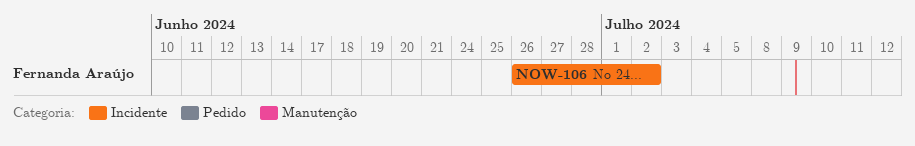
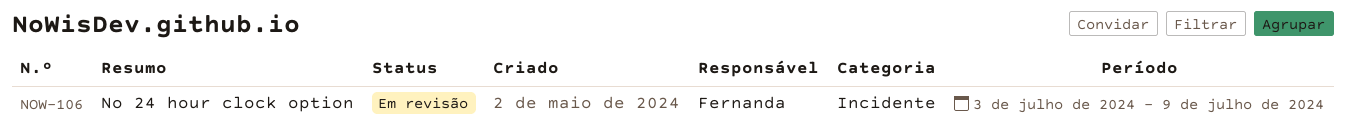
NOW-106, start: Jun 26 -> Jul 3
NOW-106, due: Jul 2 -> Jul 9

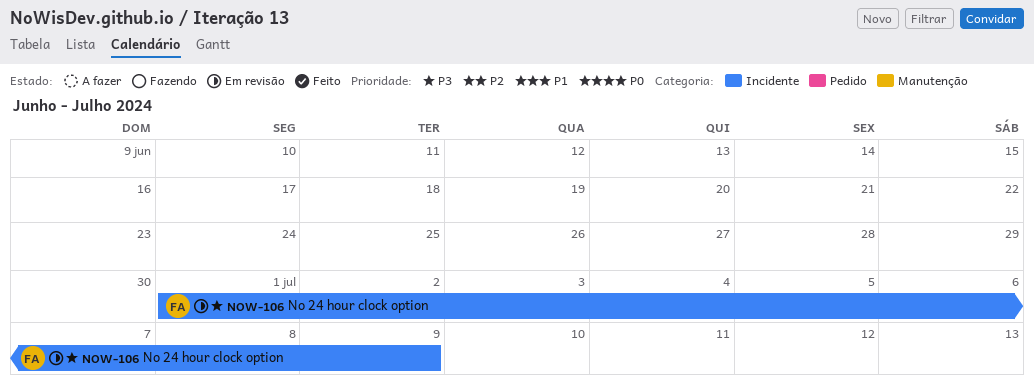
NOW-106, start: Jul 3 -> Jul 1

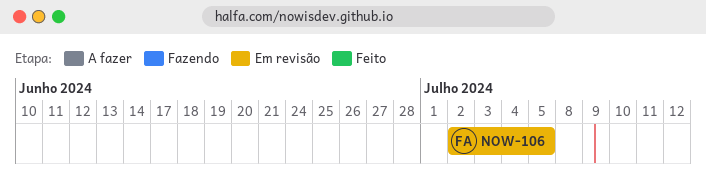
NOW-106, start: Jul 1 -> Jul 2
NOW-106, due: Jul 9 -> Jul 5

